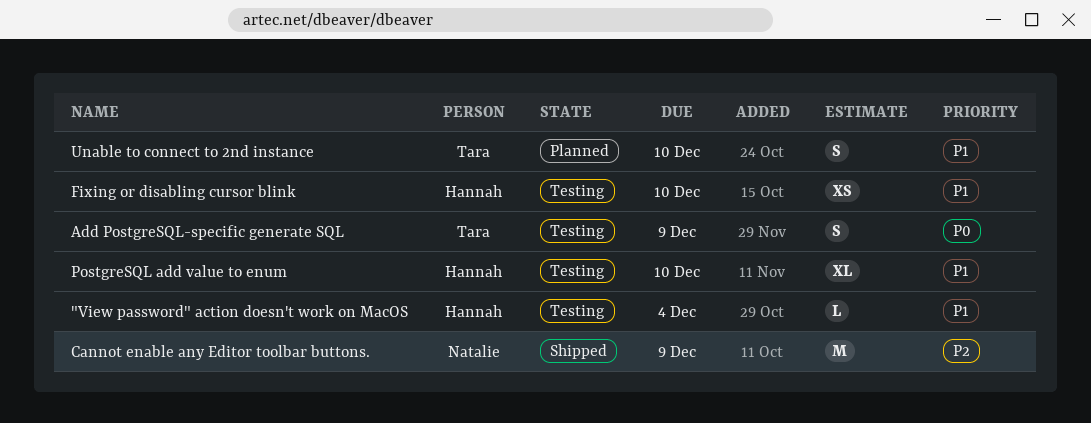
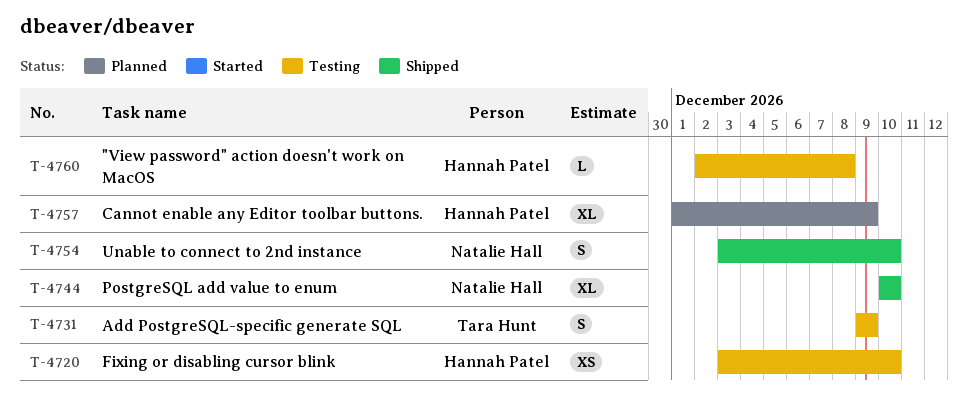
"View password" action doesn't work on MacOS, due: Dec 4 -> Dec 8
Cannot enable any Editor toolbar buttons., status: Shipped -> Planned
Cannot enable any Editor toolbar buttons., owner: Natalie Hall -> Hannah Patel
Cannot enable any Editor toolbar buttons., estimate: M -> XL
PostgreSQL add value to enum, status: Testing -> Shipped
PostgreSQL add value to enum, owner: Hannah Patel -> Natalie Hall
Unable to connect to 2nd instance, status: Planned -> Shipped
Unable to connect to 2nd instance, owner: Tara Hunt -> Natalie Hall

